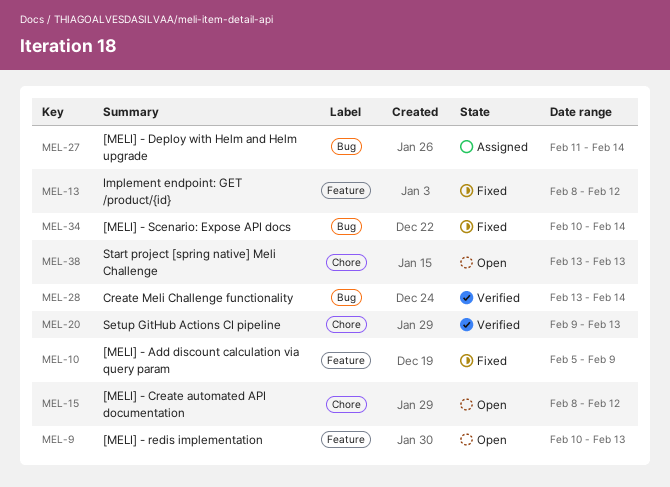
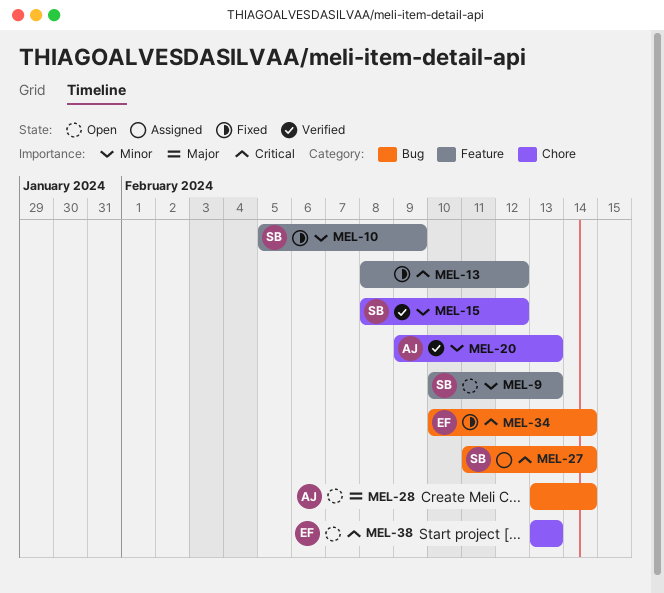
MEL-15, status: Open -> Verified
MEL-28, status: Verified -> Open

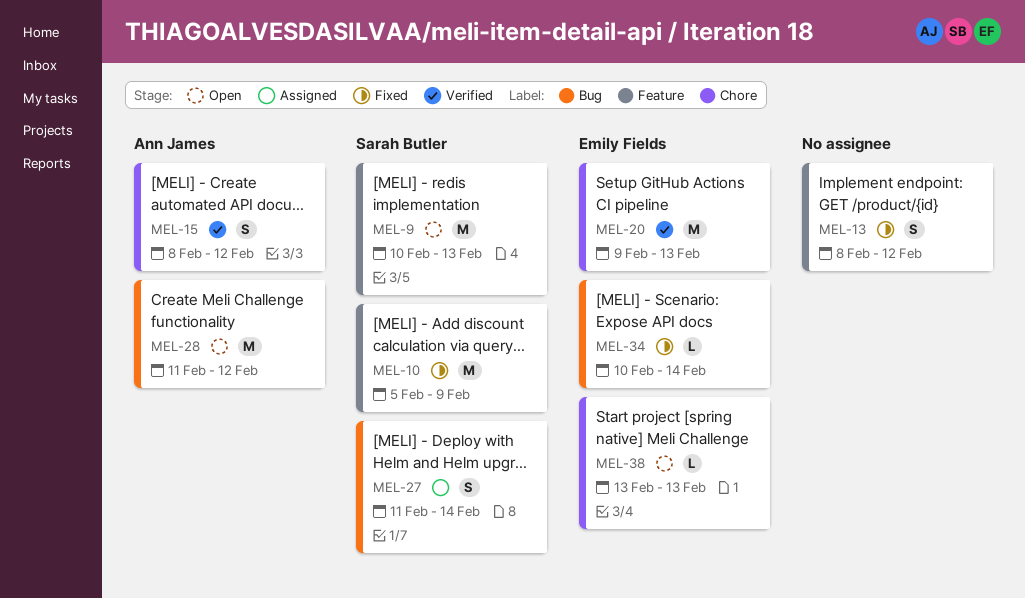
MEL-15, owner: Sarah Butler -> Ann James
MEL-20, owner: Ann James -> Emily Fields
MEL-28, start: Feb 13 -> Feb 11
MEL-28, due: Feb 14 -> Feb 12

